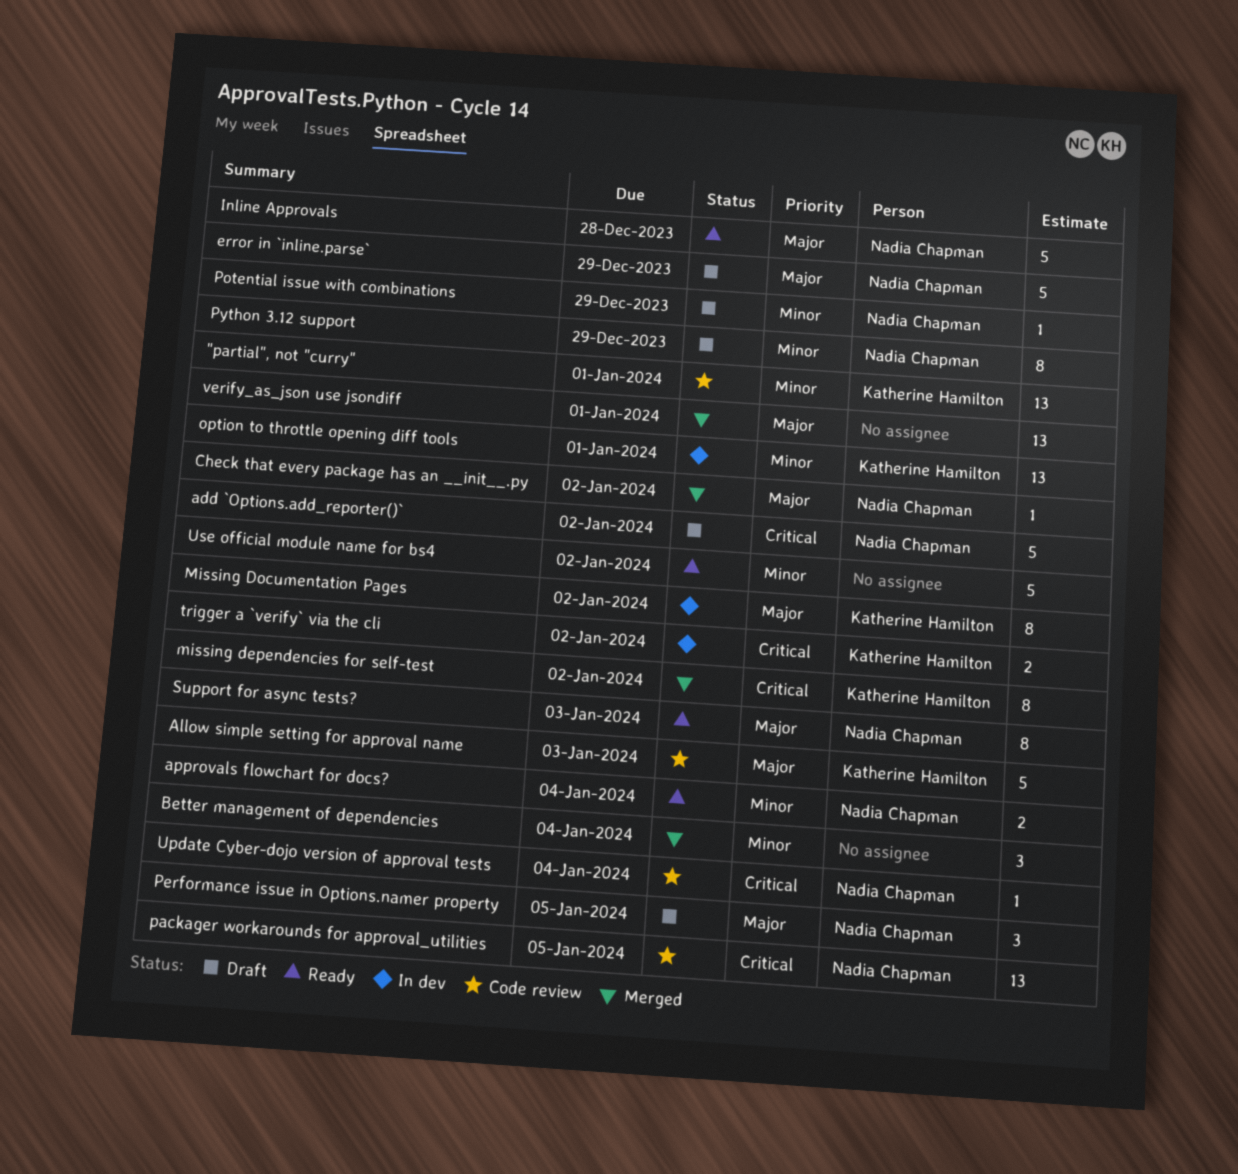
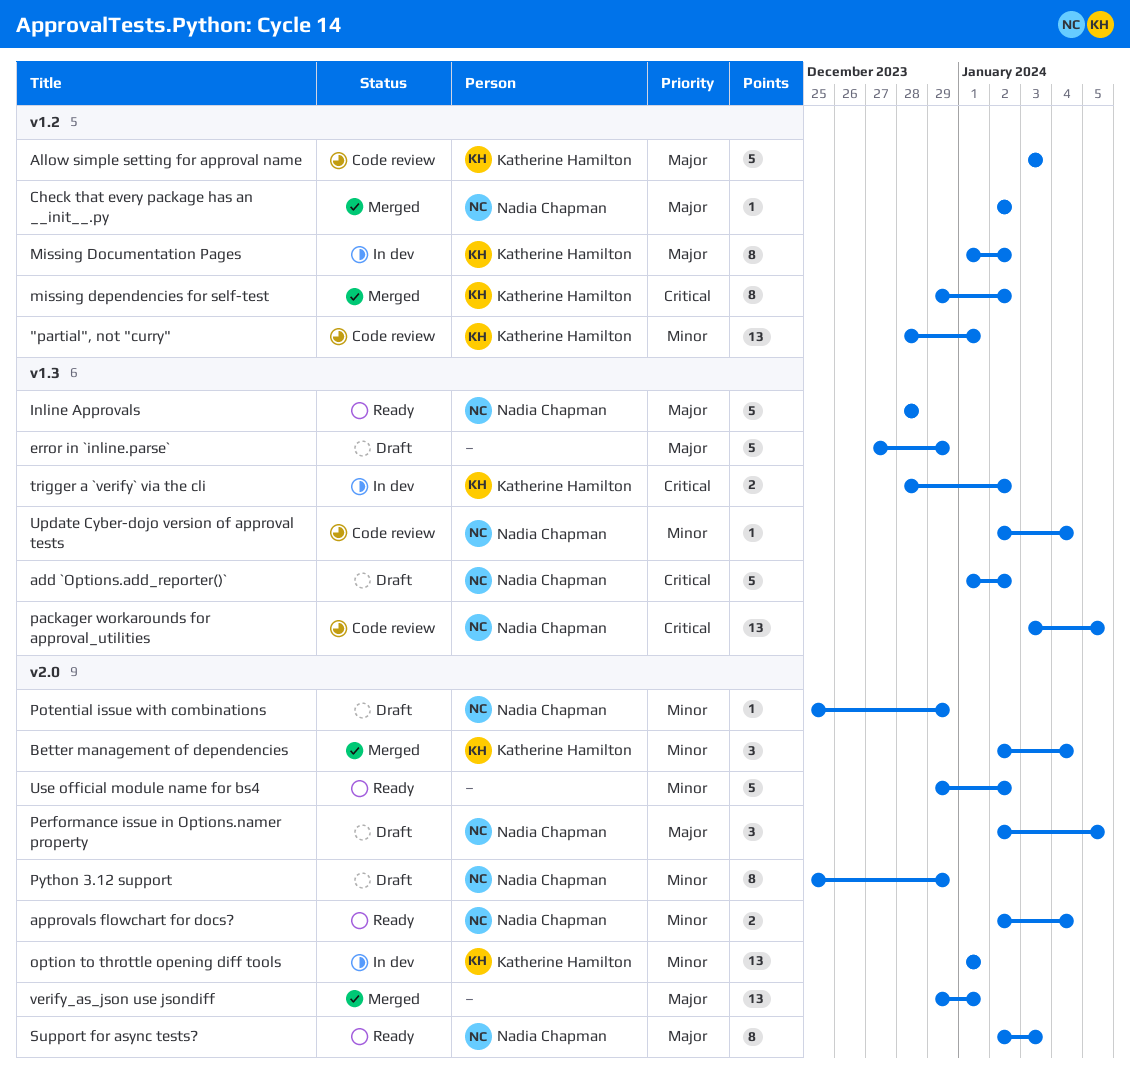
Better management of dependencies, owner: none -> Katherine Hamilton
error in `inline.parse`, owner: Nadia Chapman -> none
Update Cyber-dojo version of approval tests, priority: Critical -> Minor

